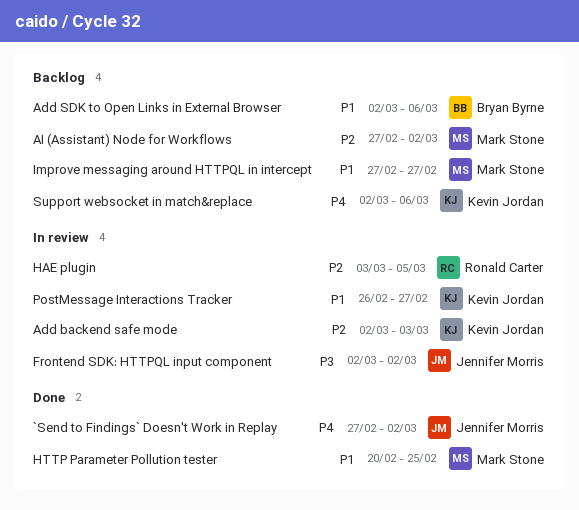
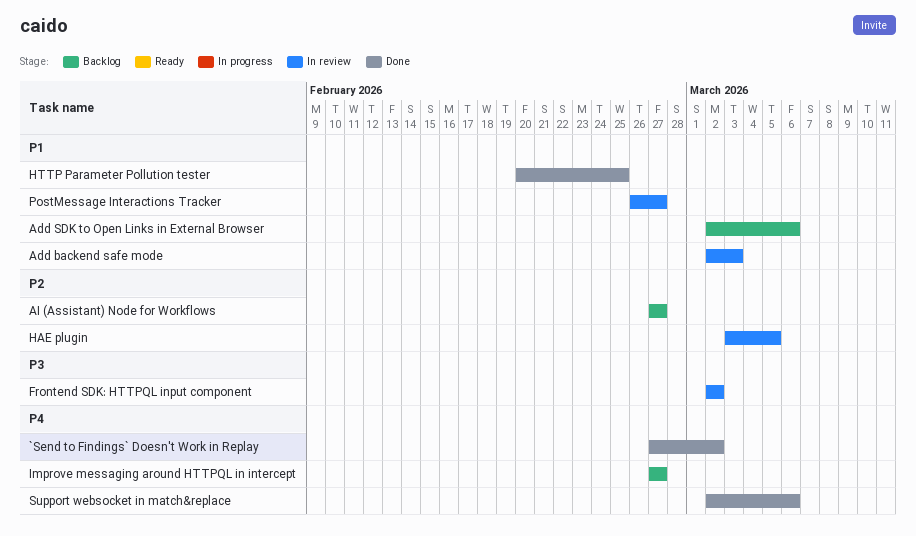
Add backend safe mode, priority: P2 -> P1
AI (Assistant) Node for Workflows, due: Mar 2 -> Feb 27
Improve messaging around HTTPQL in intercept, priority: P1 -> P4
Support websocket in match&replace, status: Backlog -> Done

